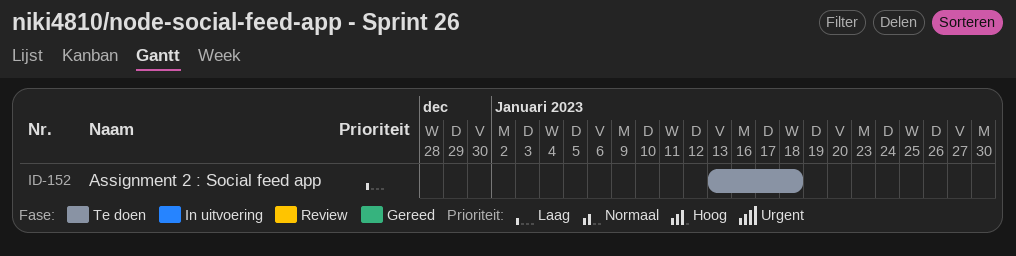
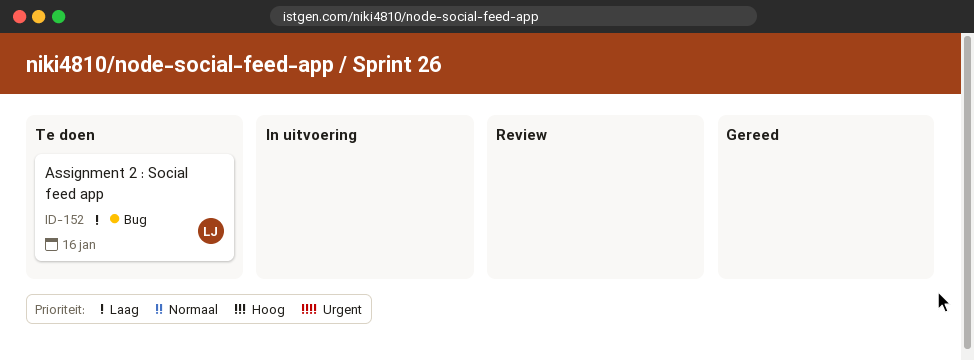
ID-152, due: Jan 18 -> Jan 16

